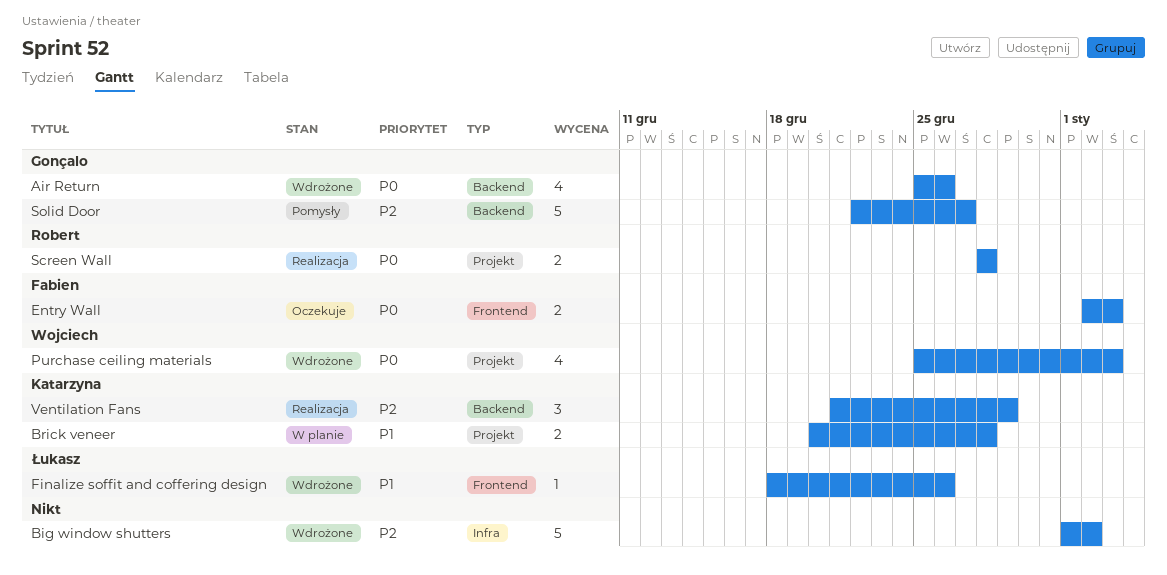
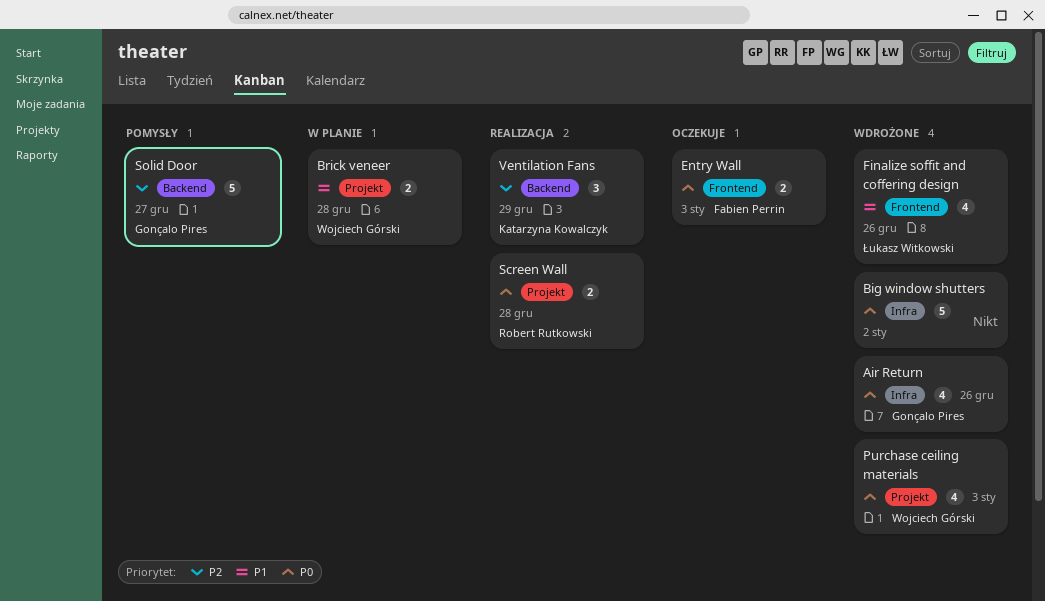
Air Return, label: Backend -> Infra
Big window shutters, priority: P2 -> P0
Brick veneer, owner: Katarzyna Kowalczyk -> Wojciech Górski
Finalize soffit and coffering design, estimate: 1 -> 4

